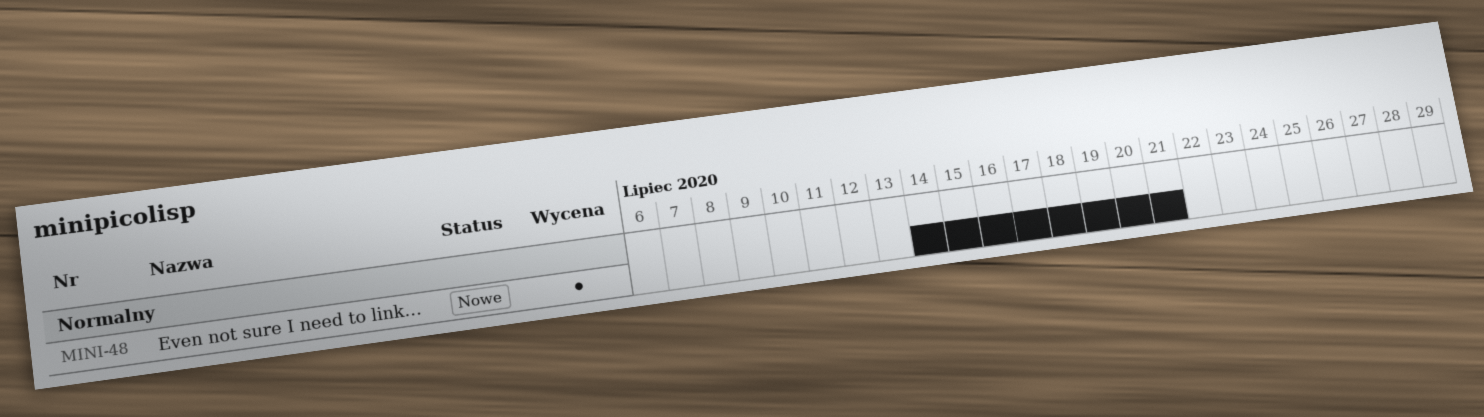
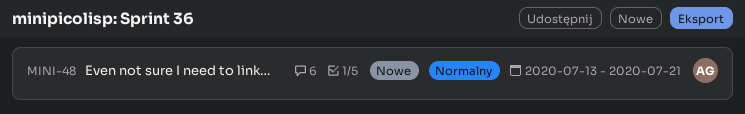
MINI-48, start: Jul 14 -> Jul 13

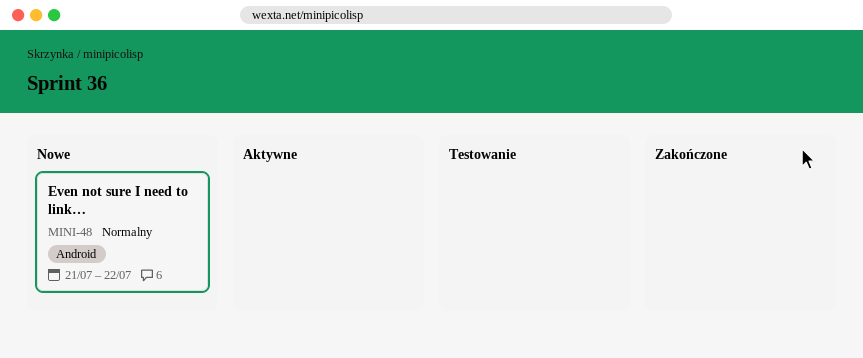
MINI-48, start: Jul 13 -> Jul 21
MINI-48, due: Jul 21 -> Jul 22

